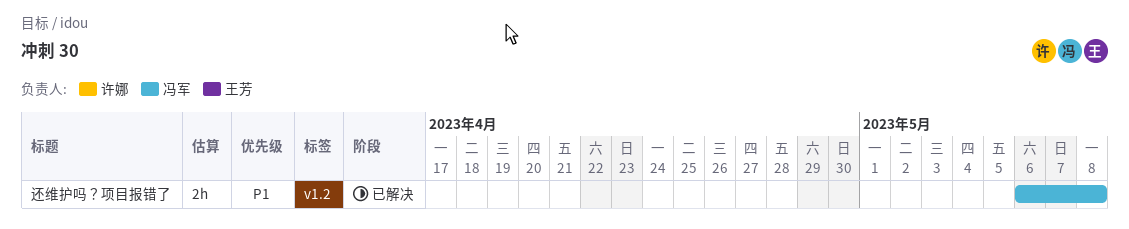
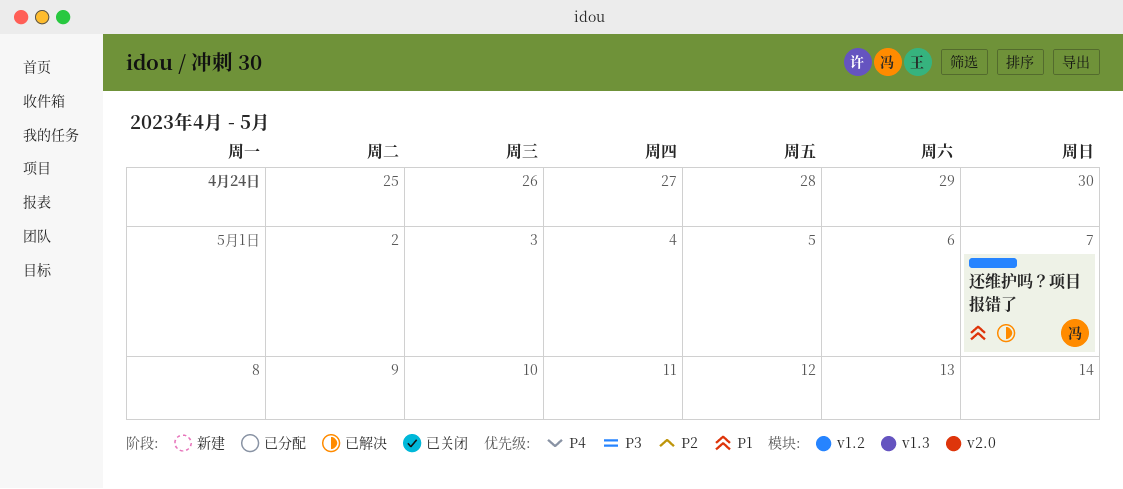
还维护吗？项目报错了, due: May 8 -> May 7

